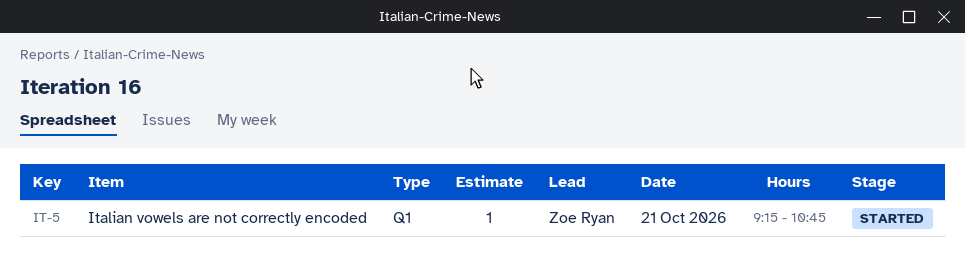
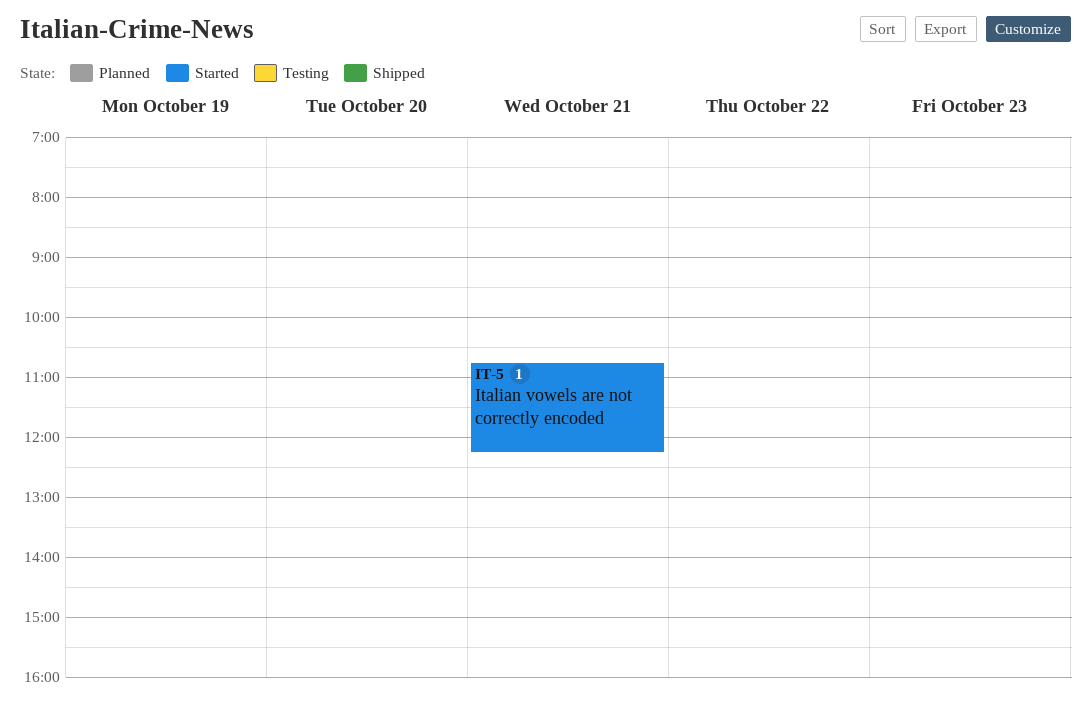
IT-5, begins: 09:15 -> 10:45
IT-5, ends: 10:45 -> 12:15

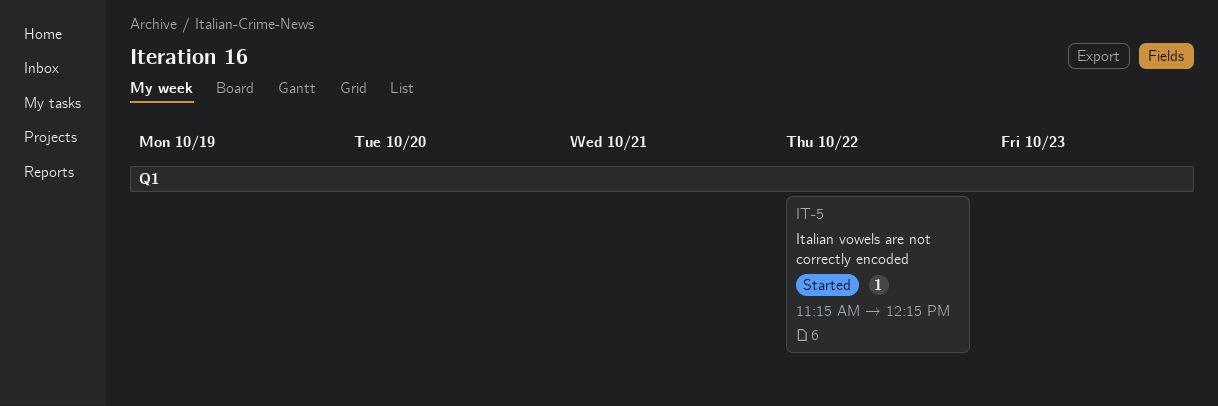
IT-5, day: Oct 21 -> Oct 22
IT-5, begins: 10:45 -> 11:15

